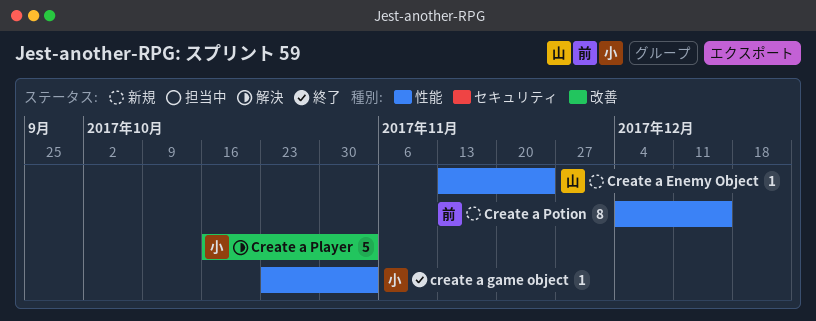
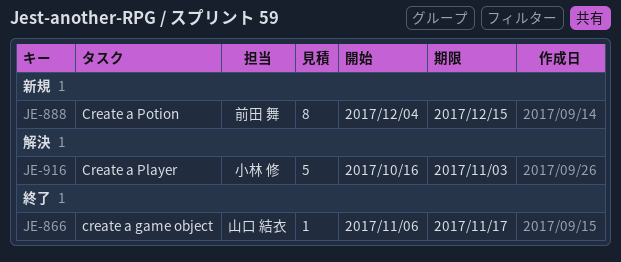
Create a Enemy Object: present -> none
create a game object, owner: 小林 修 -> 山口 結衣
create a game object, start: Oct 23 -> Nov 6
create a game object, due: Nov 3 -> Nov 17

